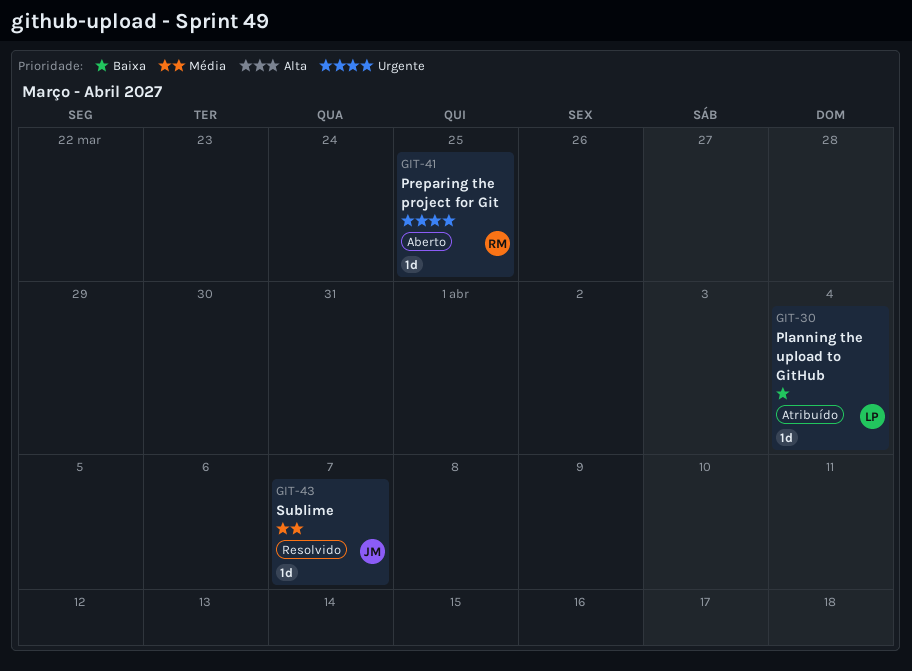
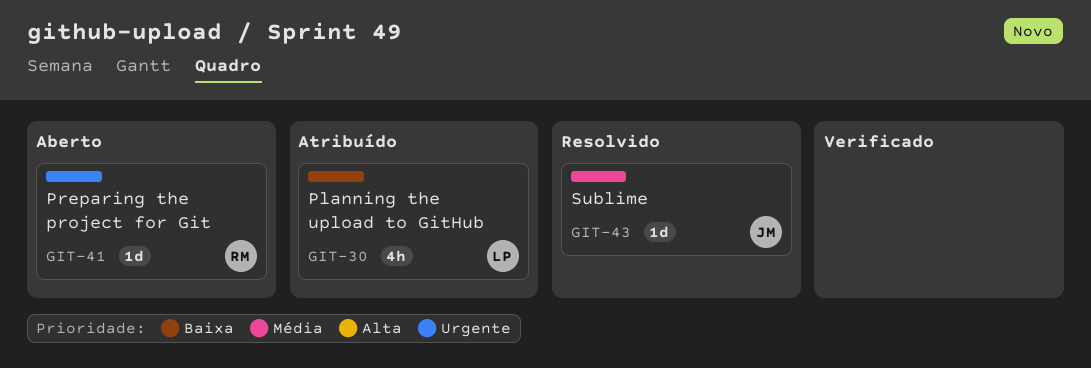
GIT-30, estimate: 1d -> 4h

